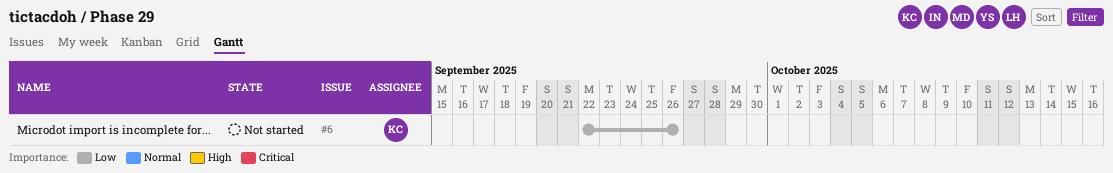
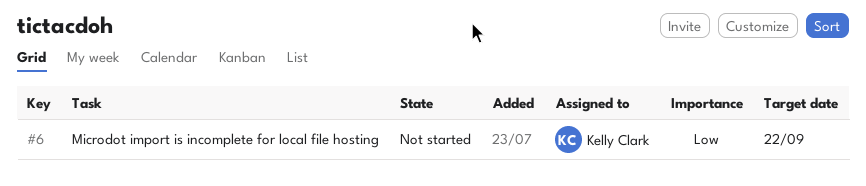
#6, due: Sep 26 -> Sep 22

